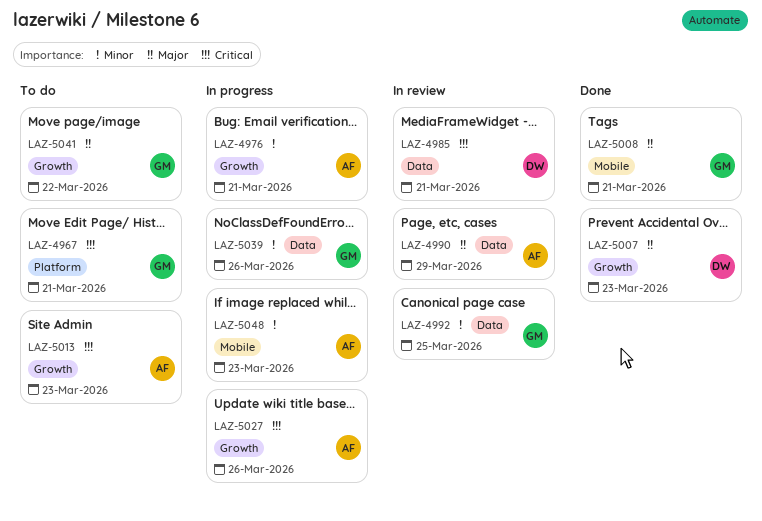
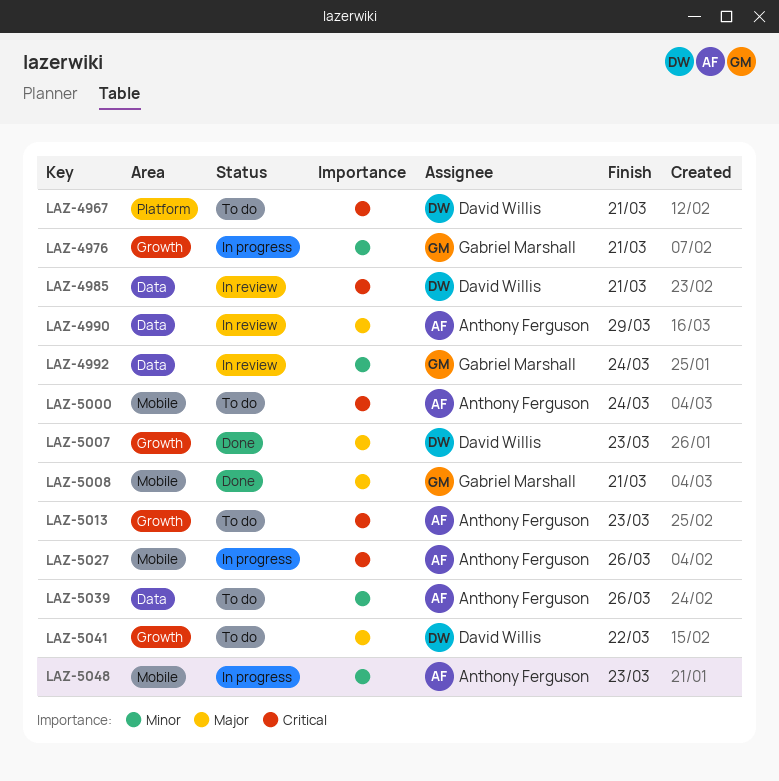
LAZ-4967, owner: Gabriel Marshall -> David Willis
LAZ-4976, owner: Anthony Ferguson -> Gabriel Marshall
LAZ-4992, due: Mar 25 -> Mar 24
LAZ-5000: none -> present
LAZ-5027, label: Growth -> Mobile
LAZ-5039, status: In progress -> To do
LAZ-5039, owner: Gabriel Marshall -> Anthony Ferguson
LAZ-5041, owner: Gabriel Marshall -> David Willis

